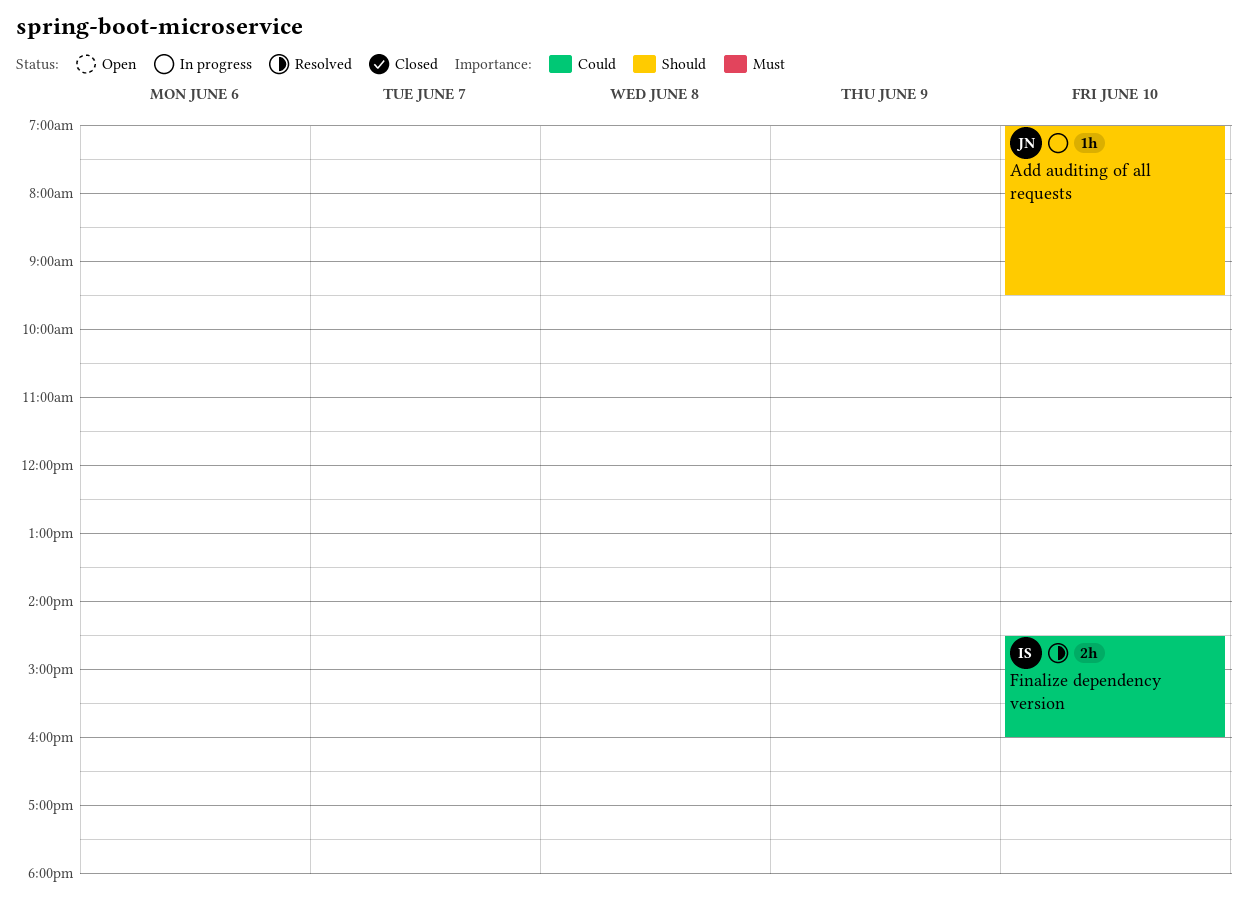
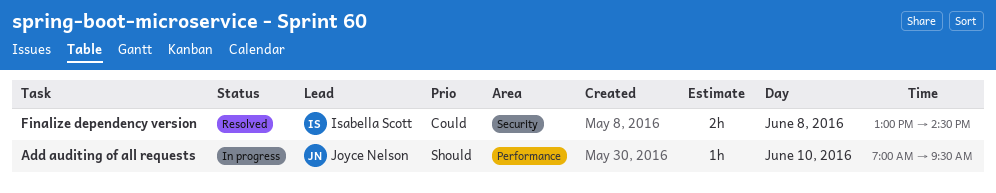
Finalize dependency version, day: Jun 10 -> Jun 8
Finalize dependency version, begins: 14:30 -> 13:00
Finalize dependency version, ends: 16:00 -> 14:30

